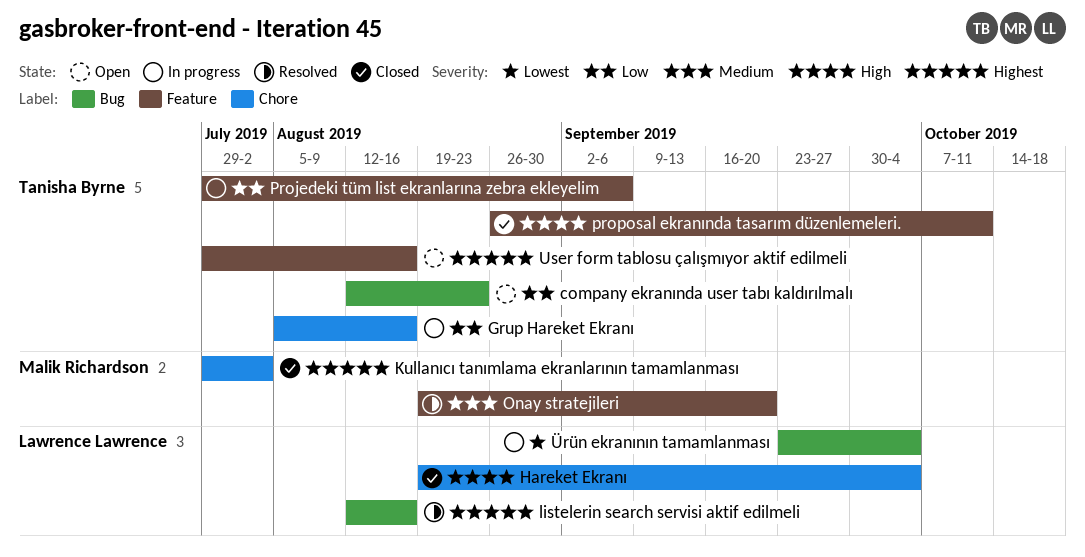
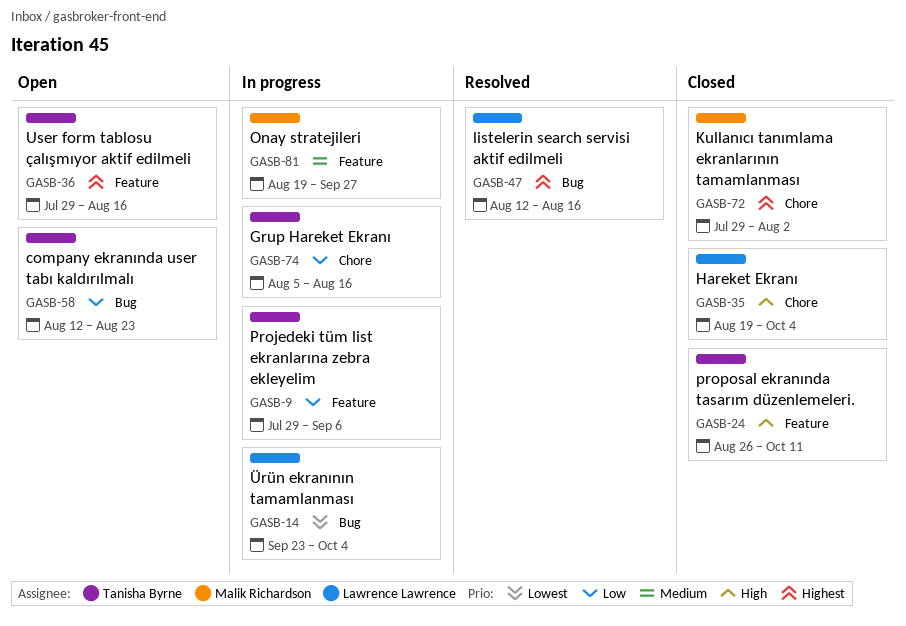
Onay stratejileri, status: Resolved -> In progress
Onay stratejileri, due: Sep 20 -> Sep 27

